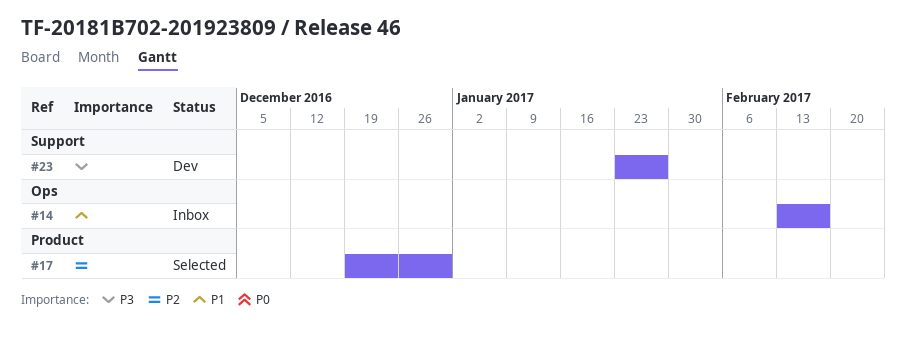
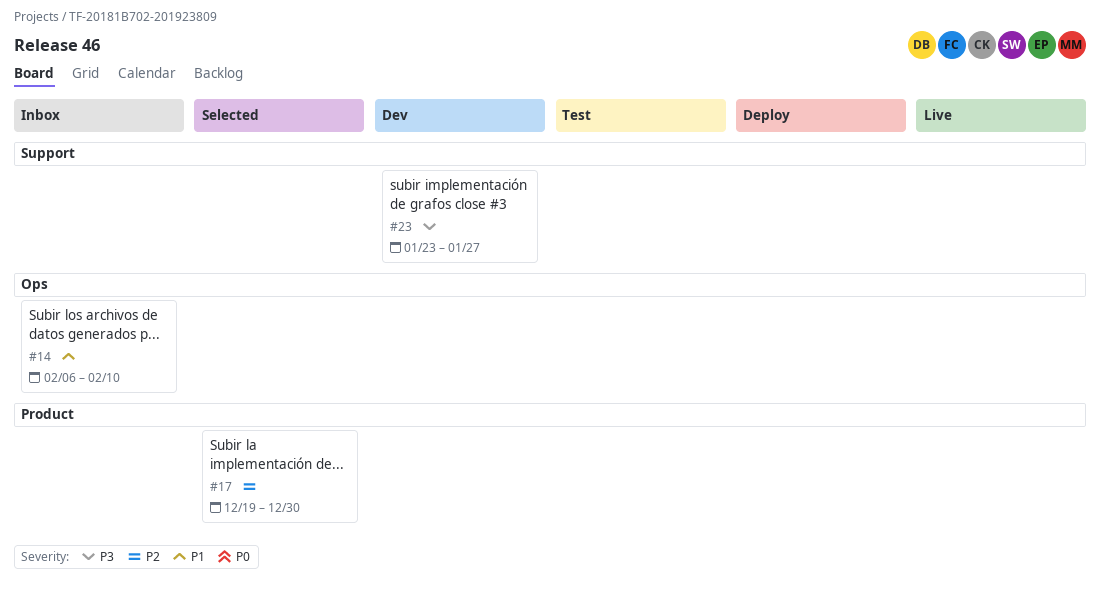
#14, start: Feb 13 -> Feb 6
#14, due: Feb 17 -> Feb 10

